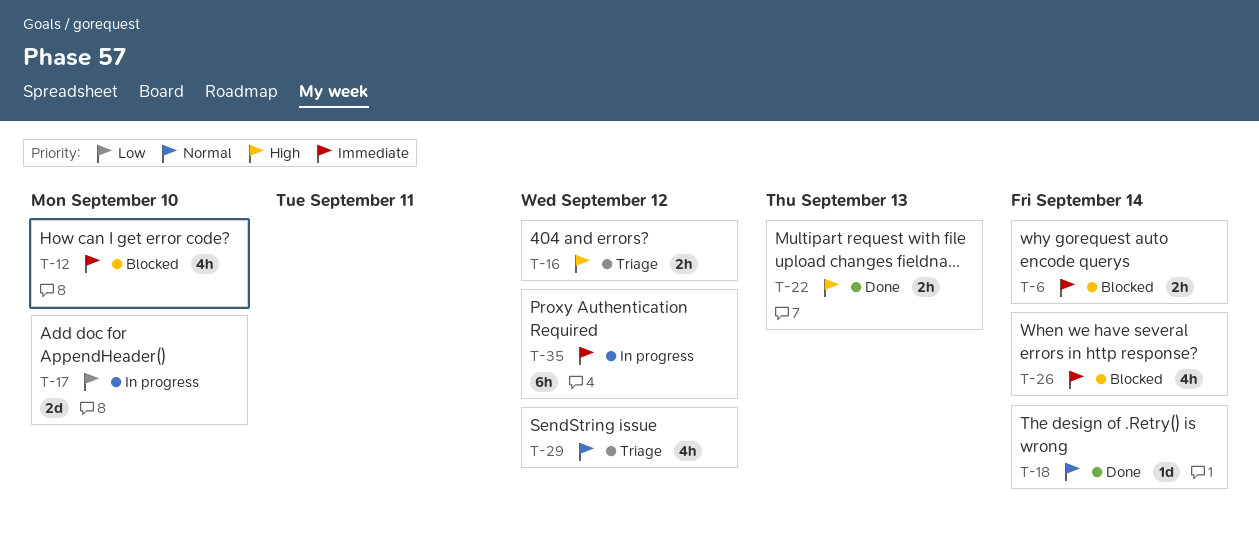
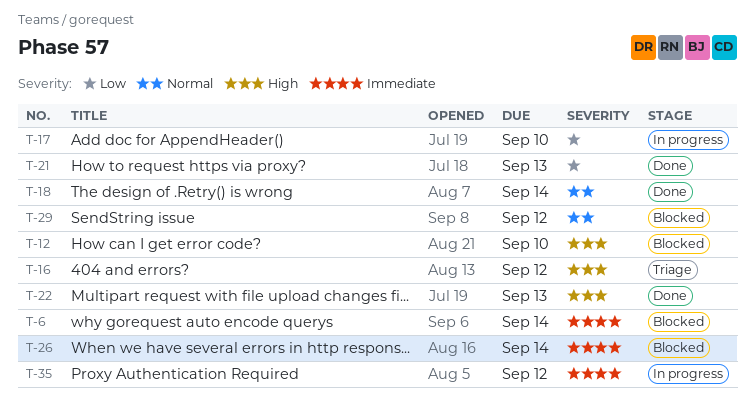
T-12, priority: Immediate -> High
T-21: none -> present
T-29, status: Triage -> Blocked

